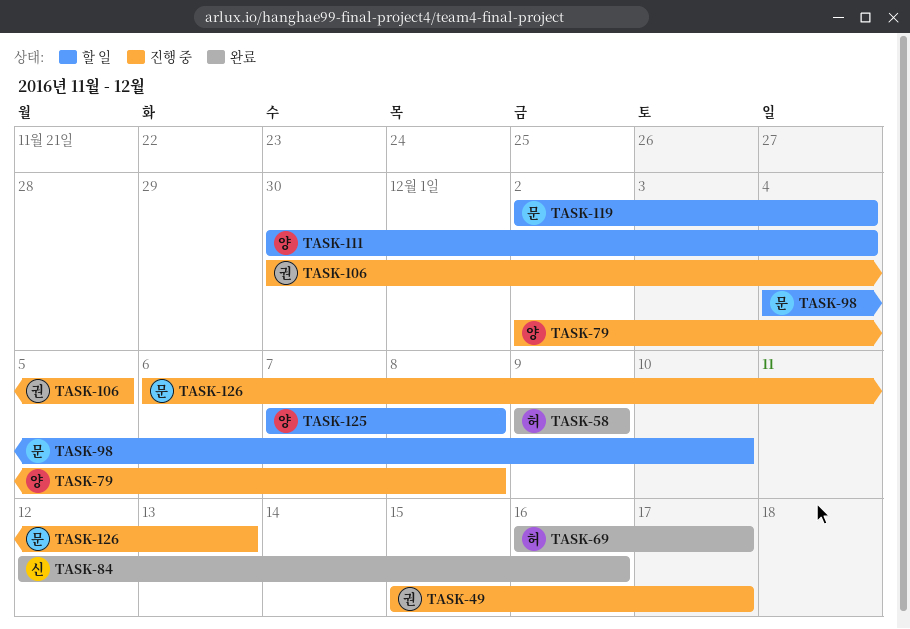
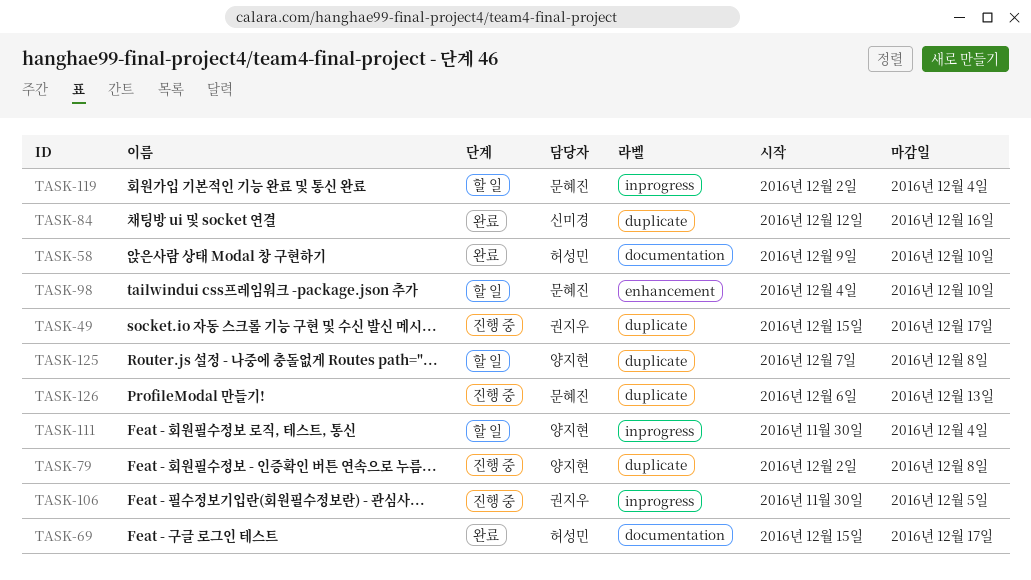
TASK-58, due: Dec 9 -> Dec 10
TASK-69, start: Dec 16 -> Dec 15

